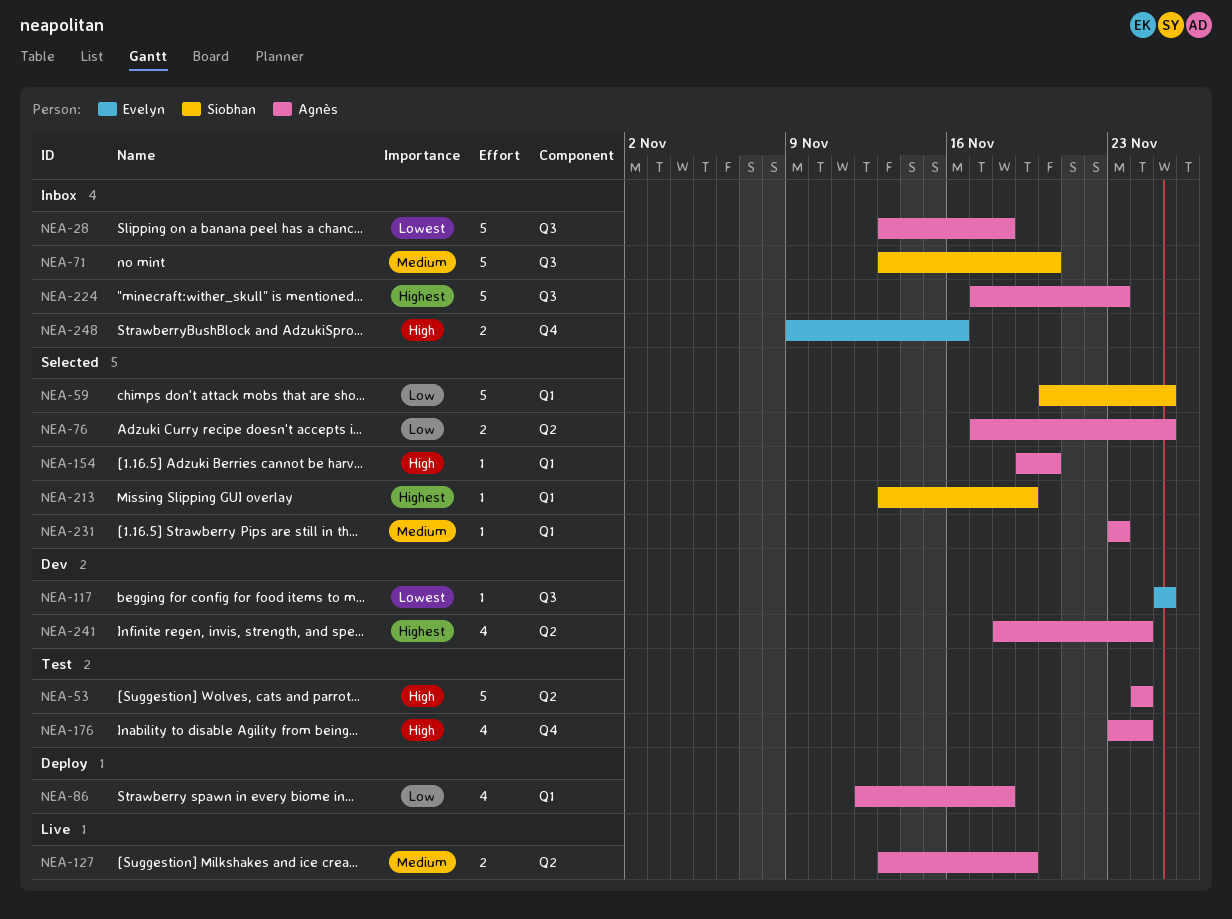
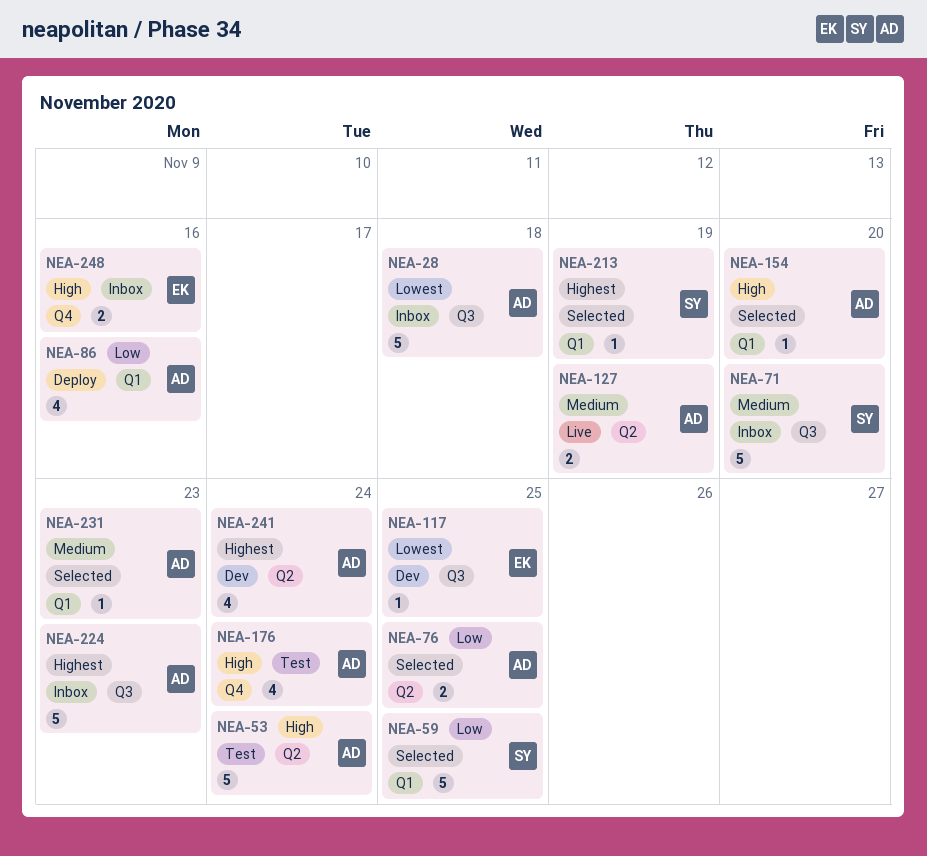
NEA-86, due: Nov 18 -> Nov 16

